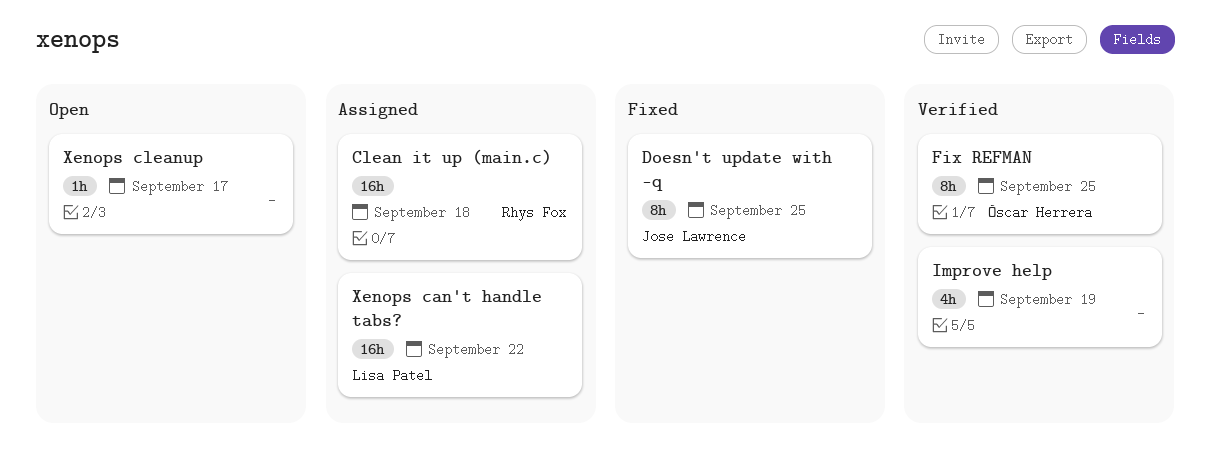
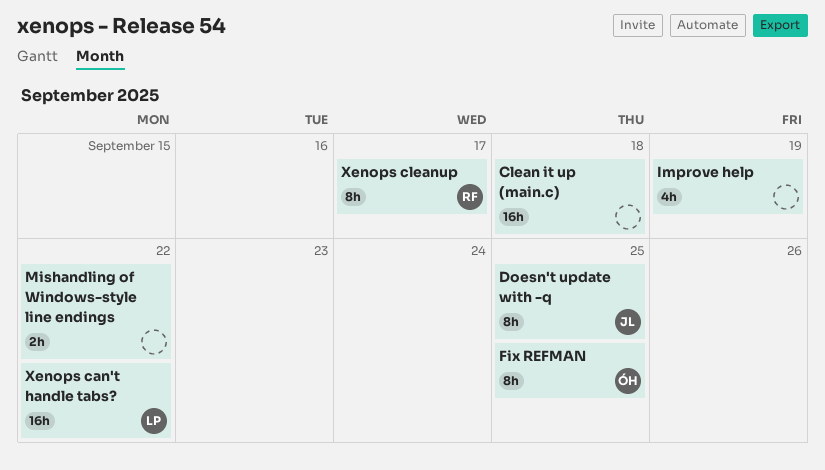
Clean it up (main.c), owner: Rhys Fox -> none
Mishandling of Windows-style line endings: none -> present
Xenops cleanup, owner: none -> Rhys Fox
Xenops cleanup, estimate: 1h -> 8h

